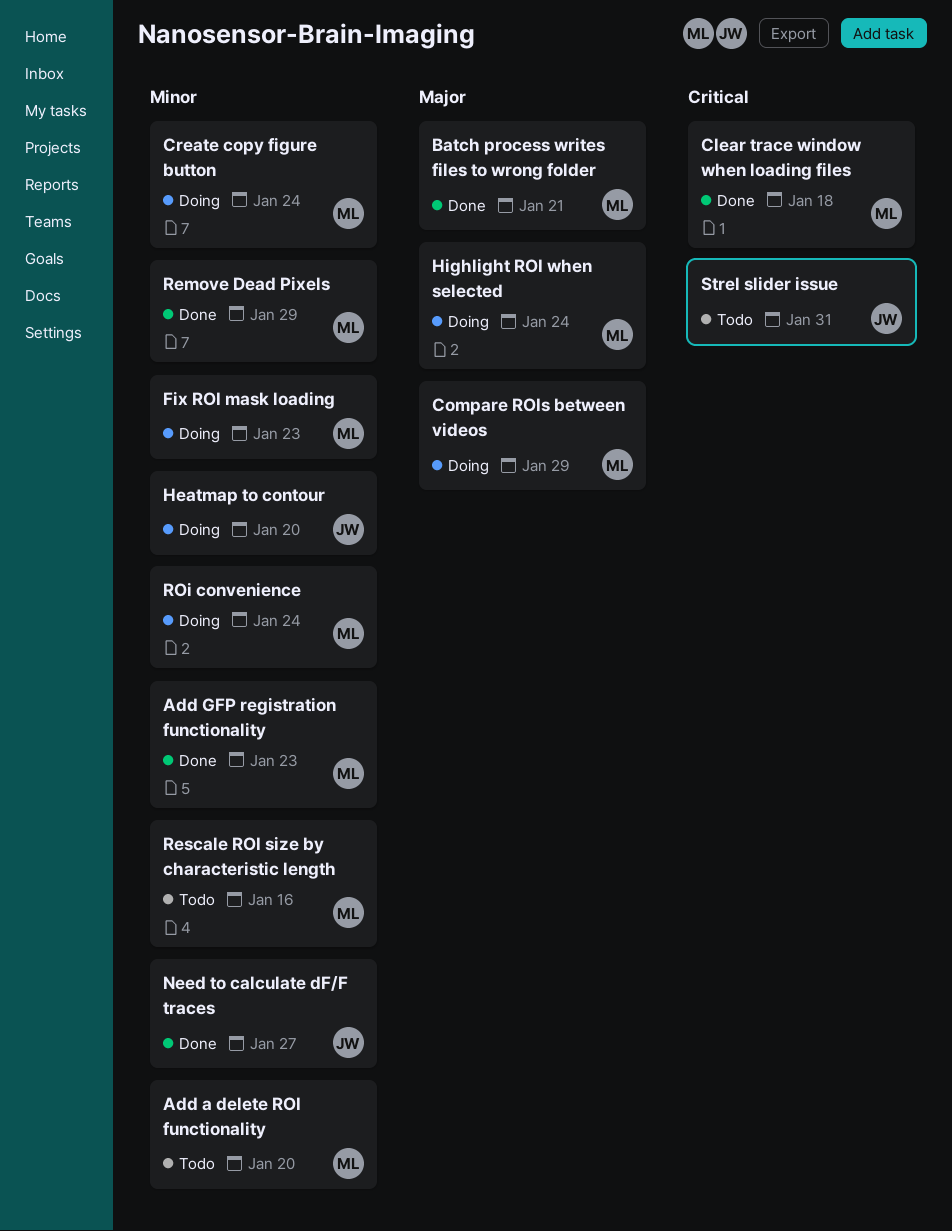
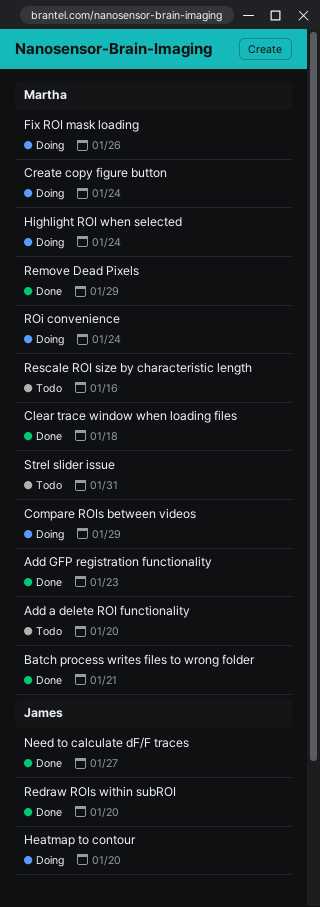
Fix ROI mask loading, due: Jan 23 -> Jan 26
Redraw ROIs within subROI: none -> present
Strel slider issue, owner: James -> Martha

